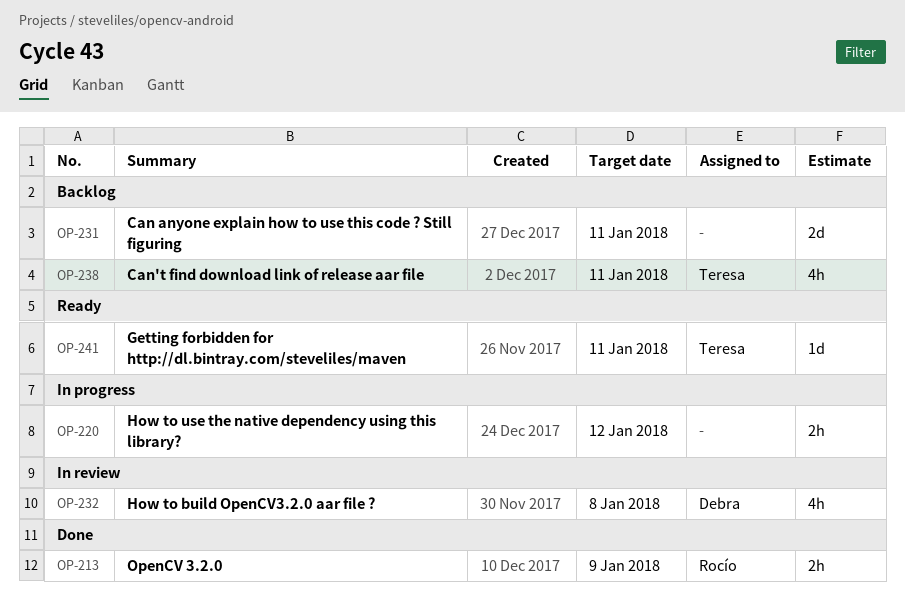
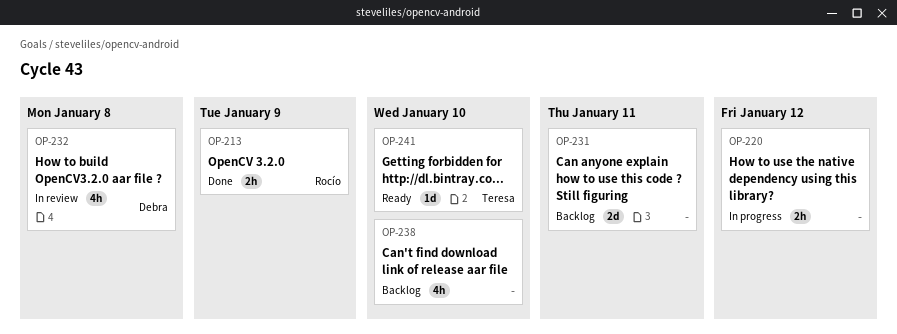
OP-238, owner: Teresa -> none
OP-238, due: Jan 11 -> Jan 10
OP-241, due: Jan 11 -> Jan 10

